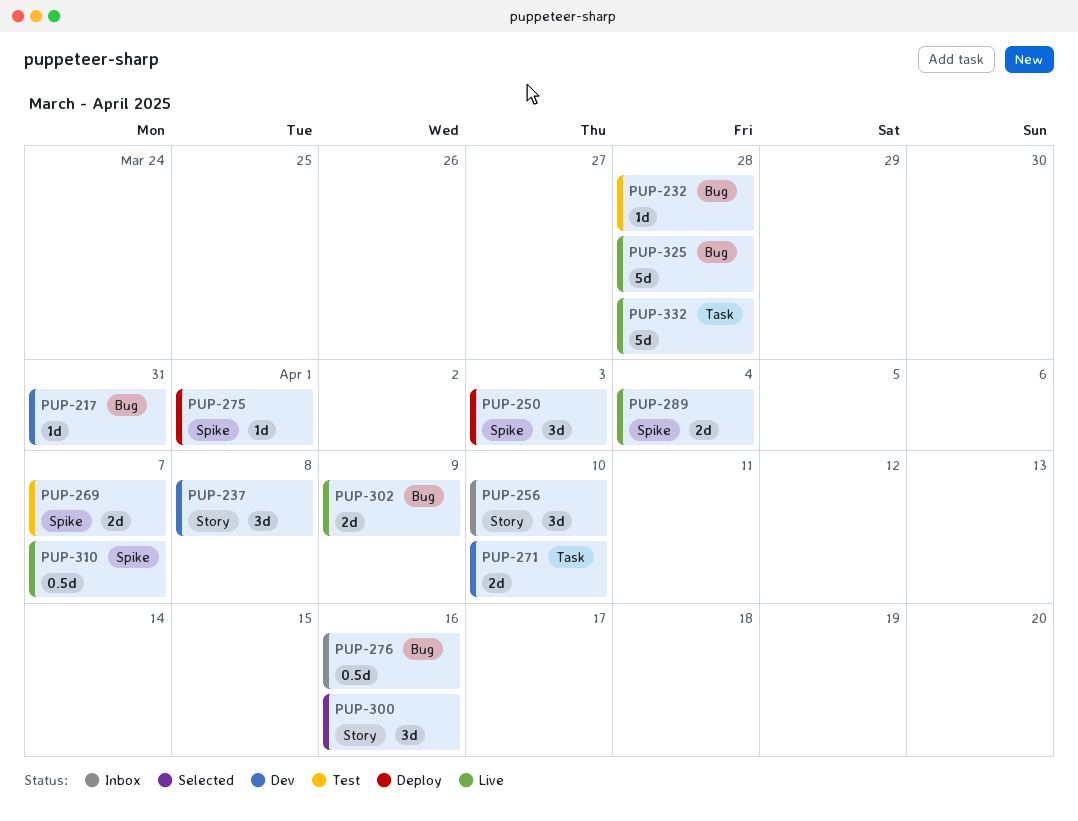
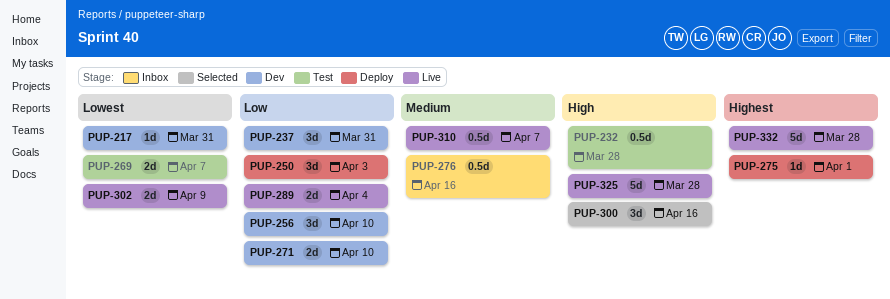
PUP-232, estimate: 1d -> 0.5d
PUP-237, due: Apr 8 -> Mar 31
PUP-256, status: Inbox -> Dev

